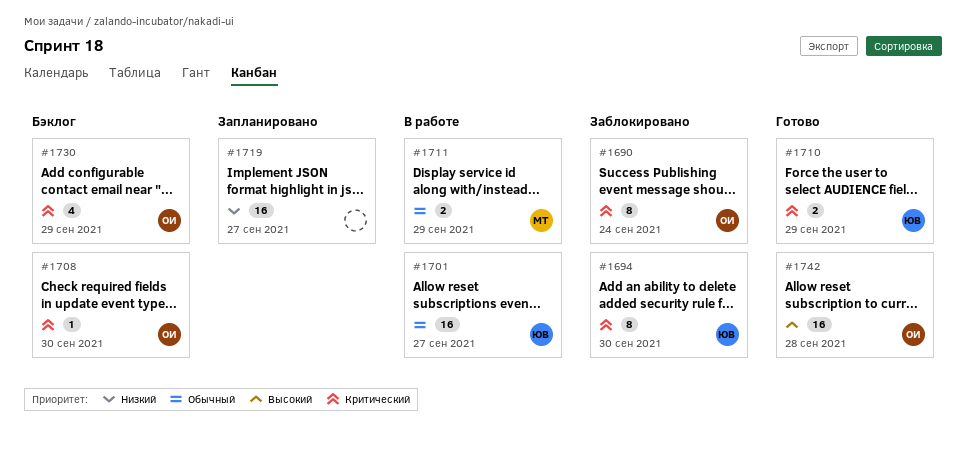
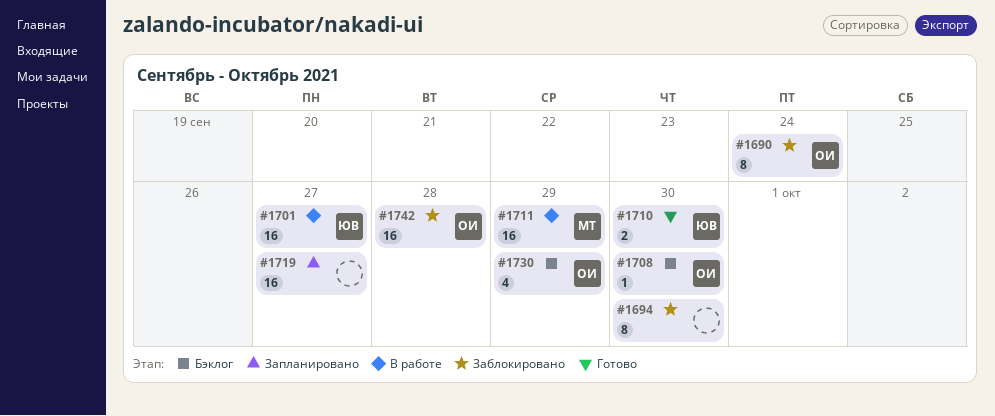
#1694, owner: ЮВ -> none
#1710, due: Sep 29 -> Sep 30
#1711, estimate: 2 -> 16
#1742, status: Готово -> Заблокировано

